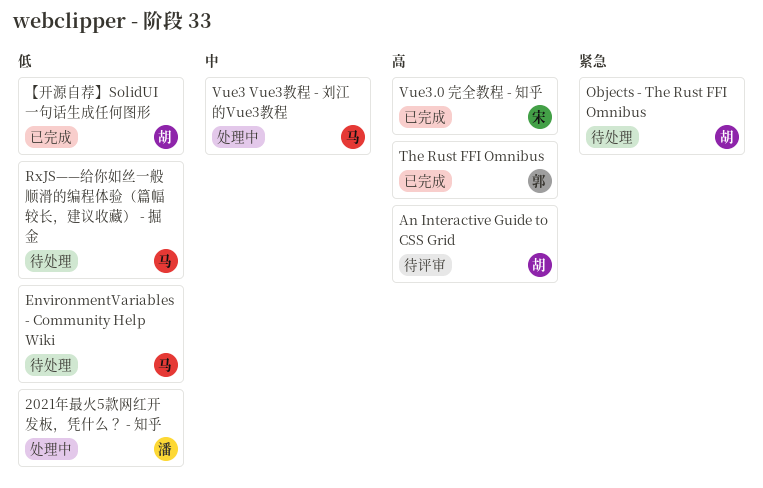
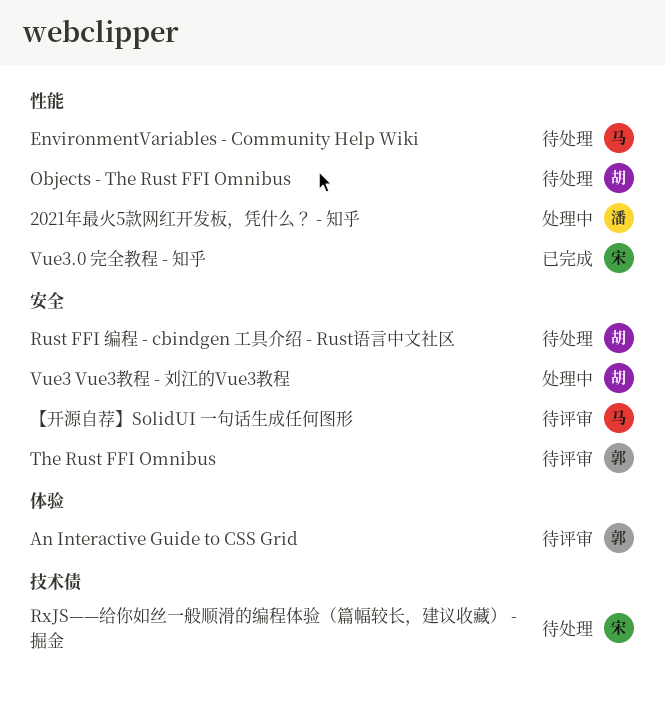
An Interactive Guide to CSS Grid, owner: 胡 -> 郭
Rust FFI 编程 - cbindgen 工具介绍 - Rust语言中文社区: none -> present
RxJS——给你如丝一般顺滑的编程体验（篇幅较长，建议收藏） - 掘金, owner: 马 -> 宋
The Rust FFI Omnibus, status: 已完成 -> 待评审
Vue3 Vue3教程 - 刘江的Vue3教程, owner: 马 -> 胡
【开源自荐】SolidUI 一句话生成任何图形, status: 已完成 -> 待评审
【开源自荐】SolidUI 一句话生成任何图形, owner: 胡 -> 马

